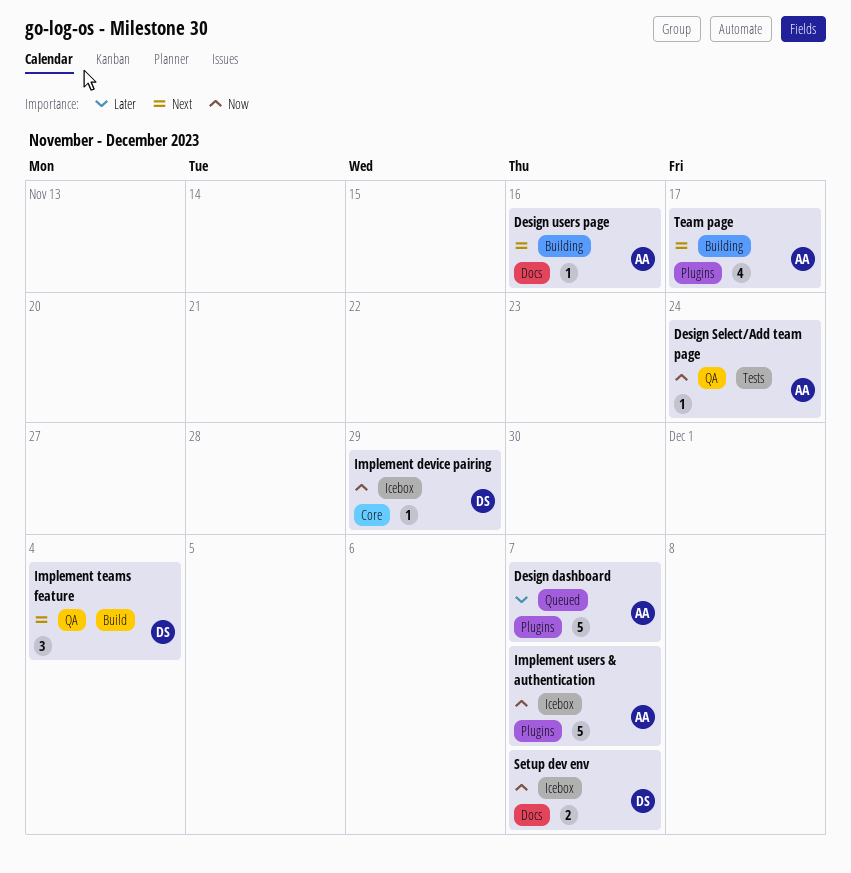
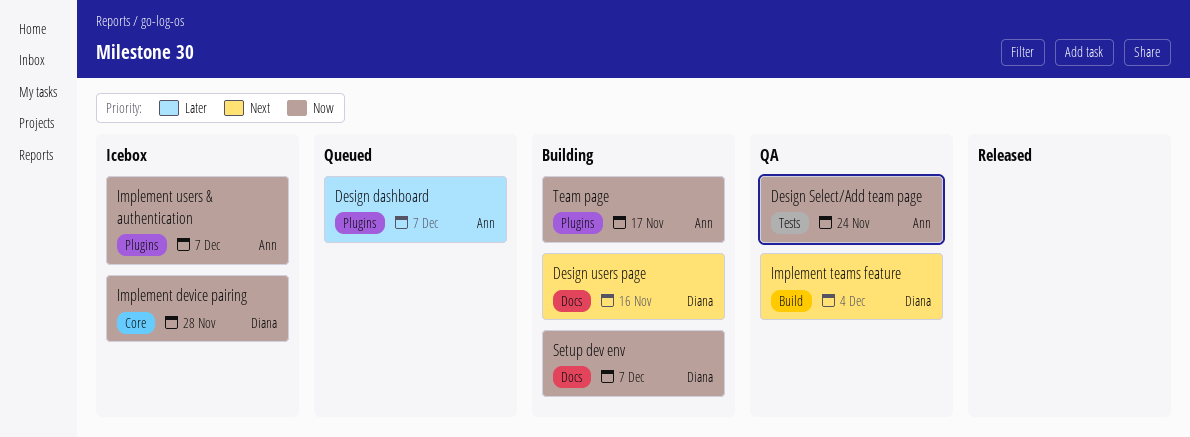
Design users page, owner: Ann -> Diana
Implement device pairing, due: Nov 29 -> Nov 28
Setup dev env, status: Icebox -> Building
Team page, priority: Next -> Now

